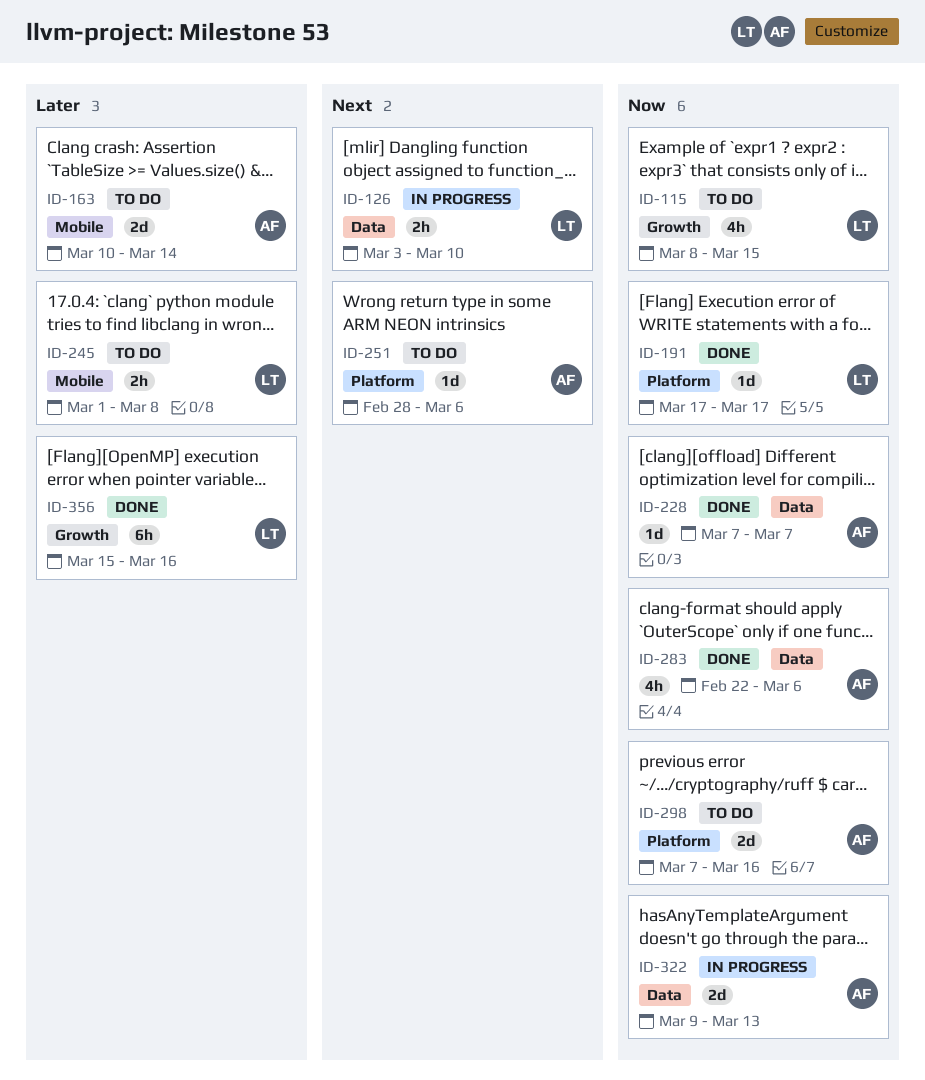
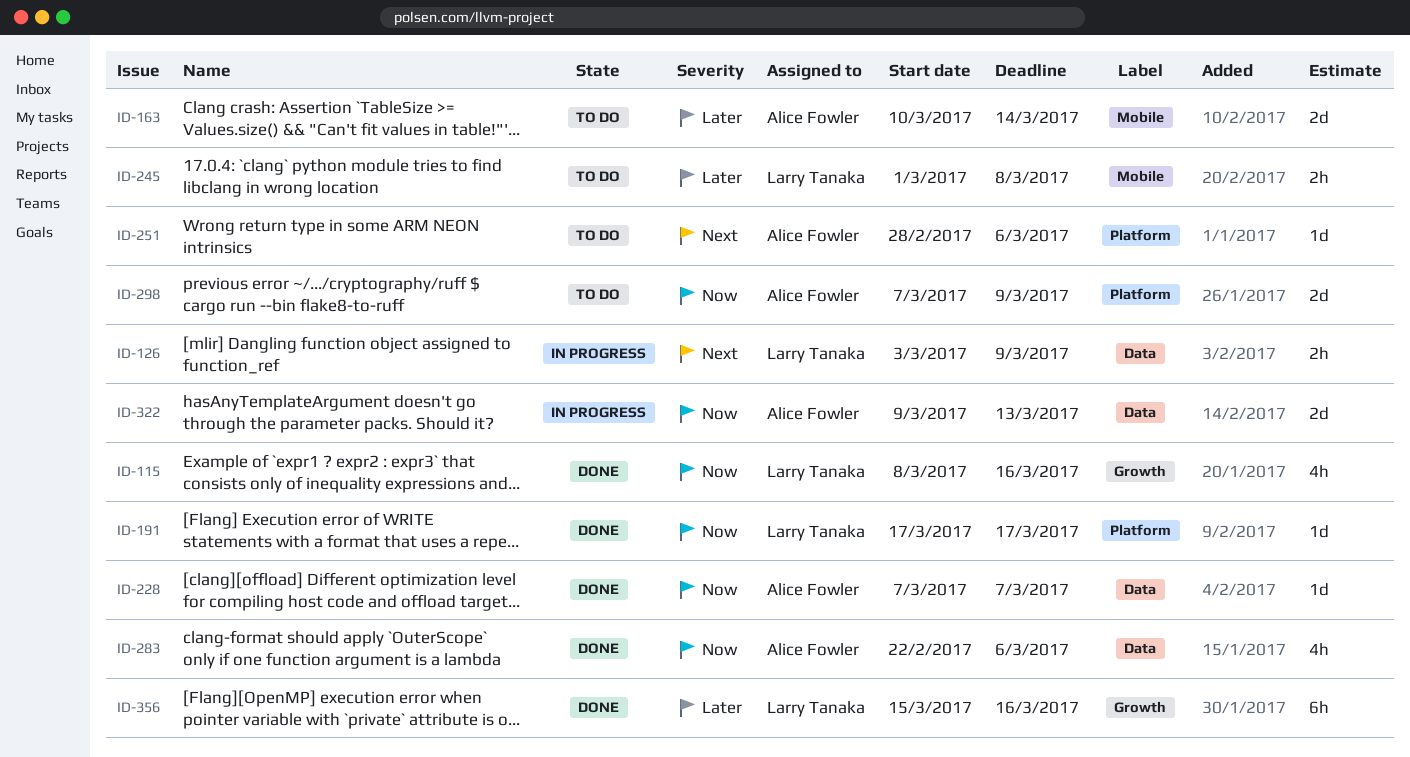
ID-115, status: To do -> Done
ID-115, due: Mar 15 -> Mar 16
ID-126, due: Mar 10 -> Mar 9
ID-298, due: Mar 16 -> Mar 9

